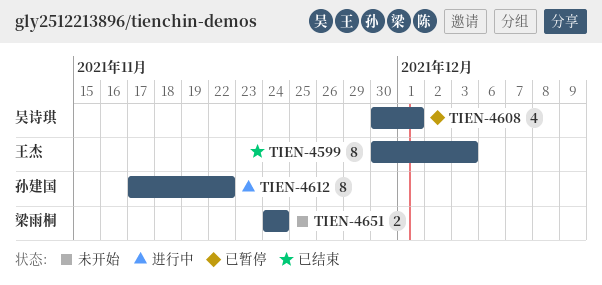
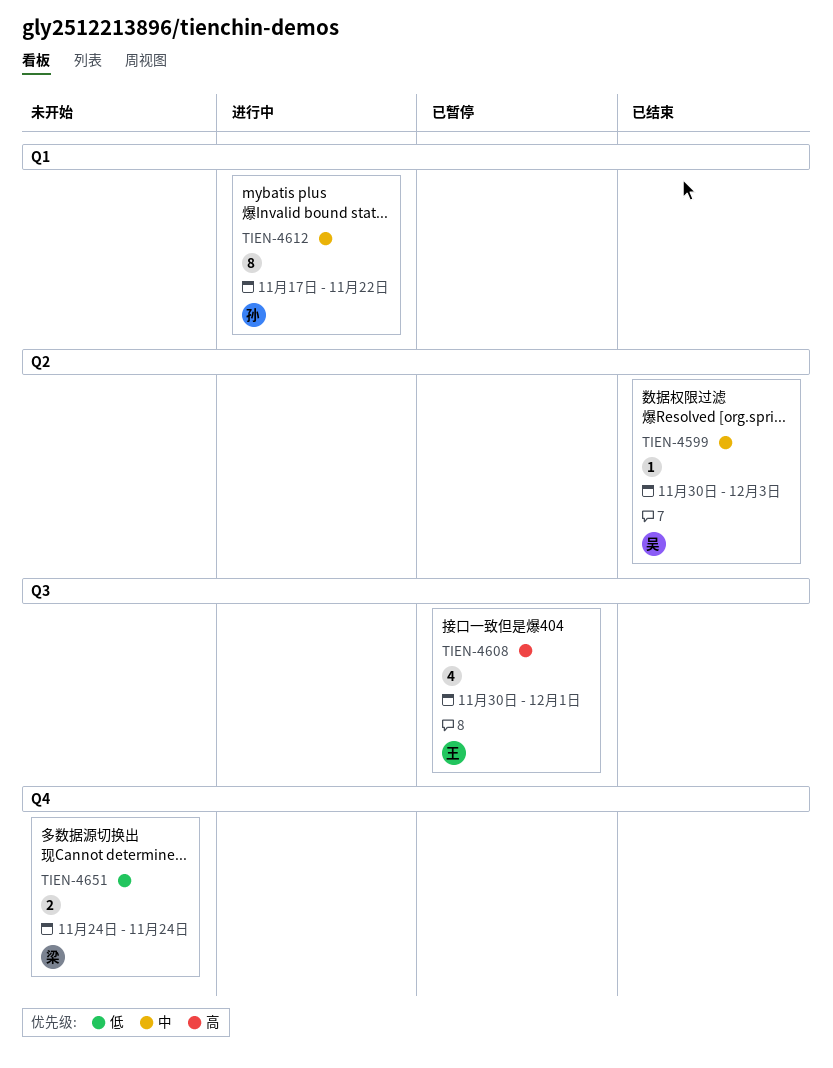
TIEN-4599, owner: 王杰 -> 吴诗琪
TIEN-4599, estimate: 8 -> 1
TIEN-4608, owner: 吴诗琪 -> 王杰

